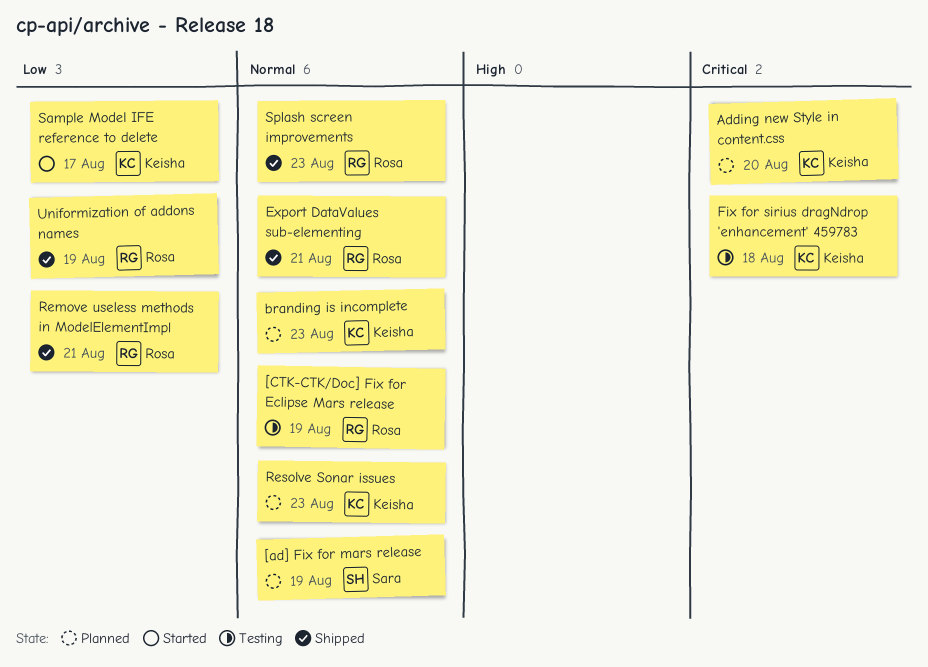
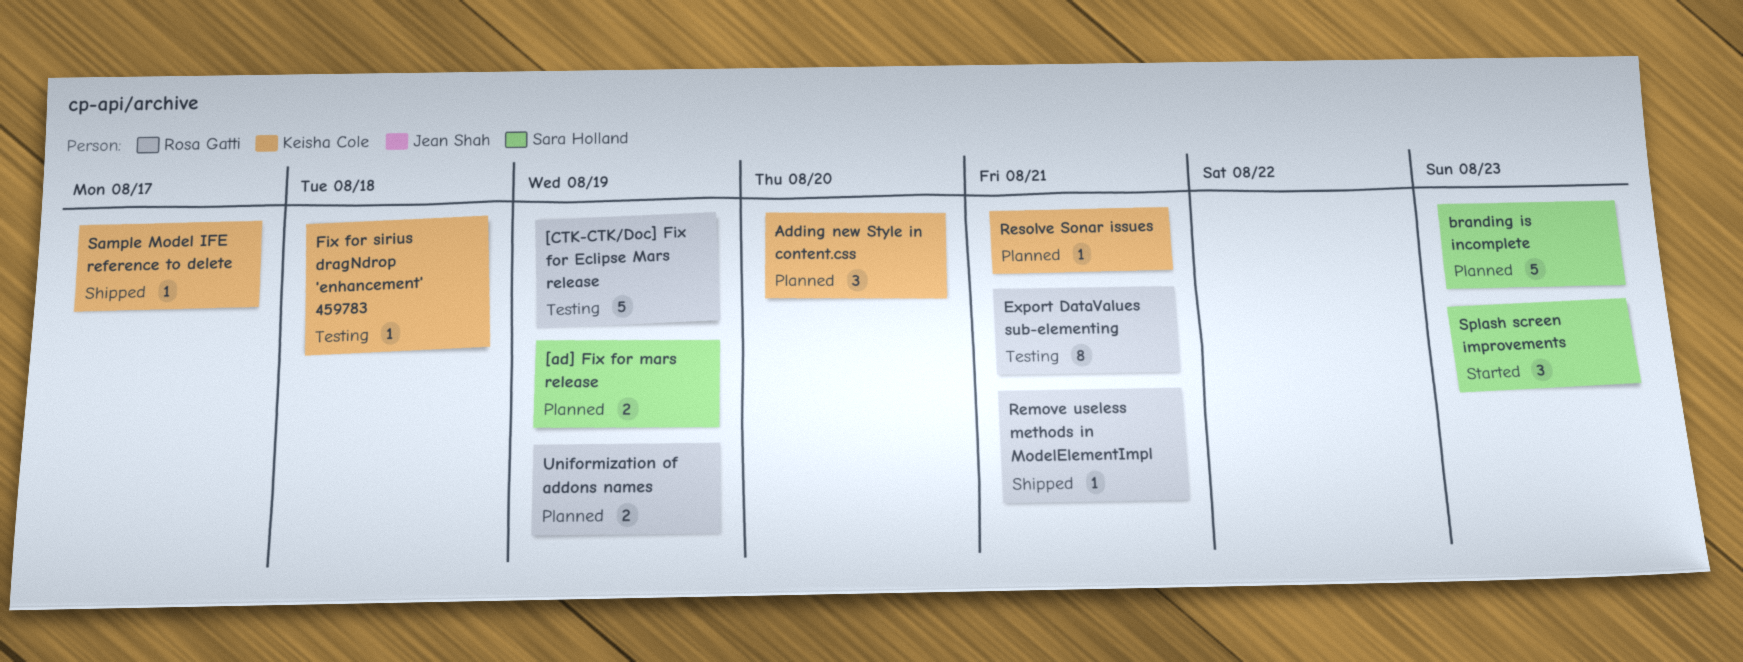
branding is incomplete, owner: Keisha Cole -> Sara Holland
Export DataValues sub-elementing, status: Shipped -> Testing
Resolve Sonar issues, due: Aug 23 -> Aug 21
Sample Model IFE reference to delete, status: Started -> Shipped
Splash screen improvements, status: Shipped -> Started
Splash screen improvements, owner: Rosa Gatti -> Sara Holland
Uniformization of addons names, status: Shipped -> Planned

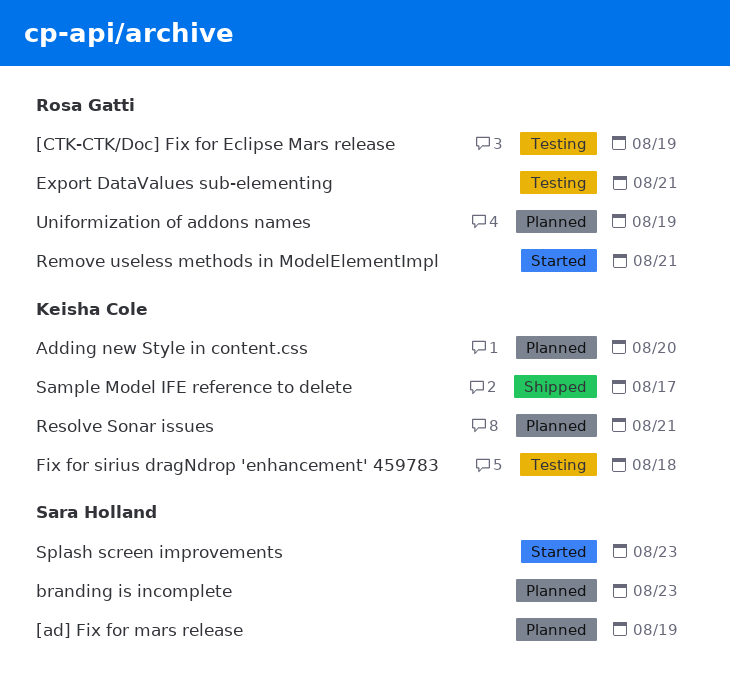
Remove useless methods in ModelElementImpl, status: Shipped -> Started

